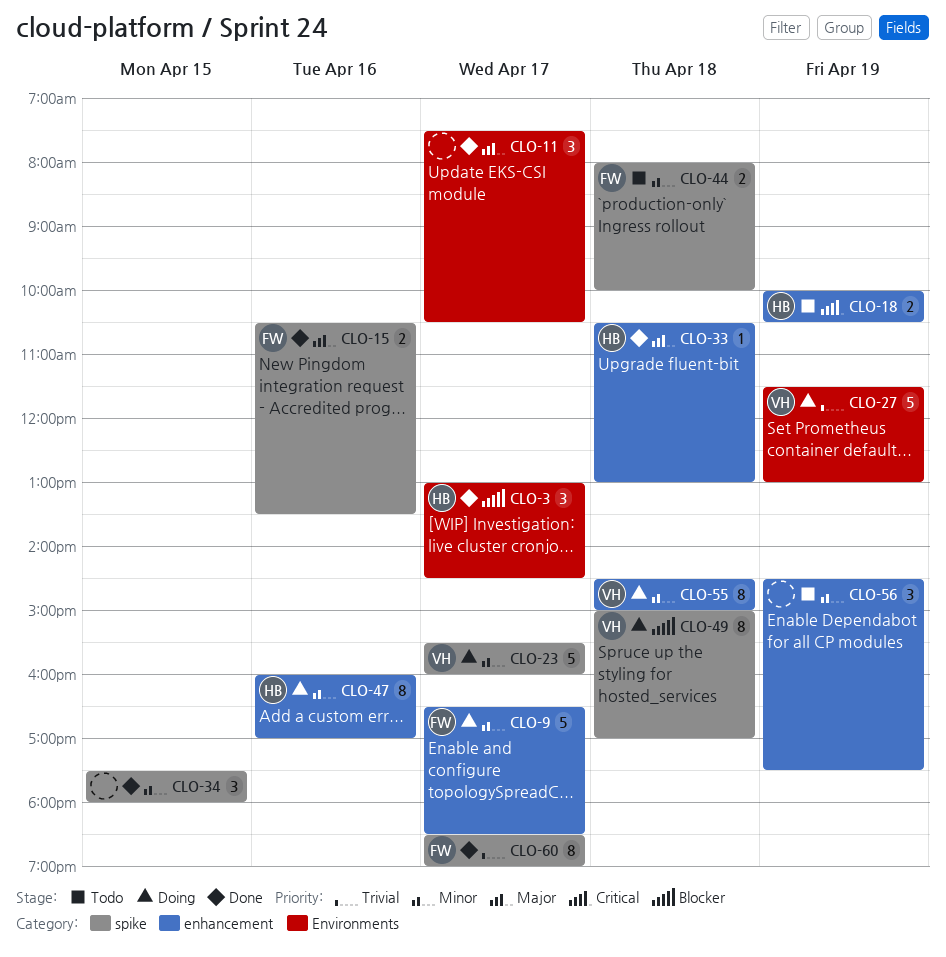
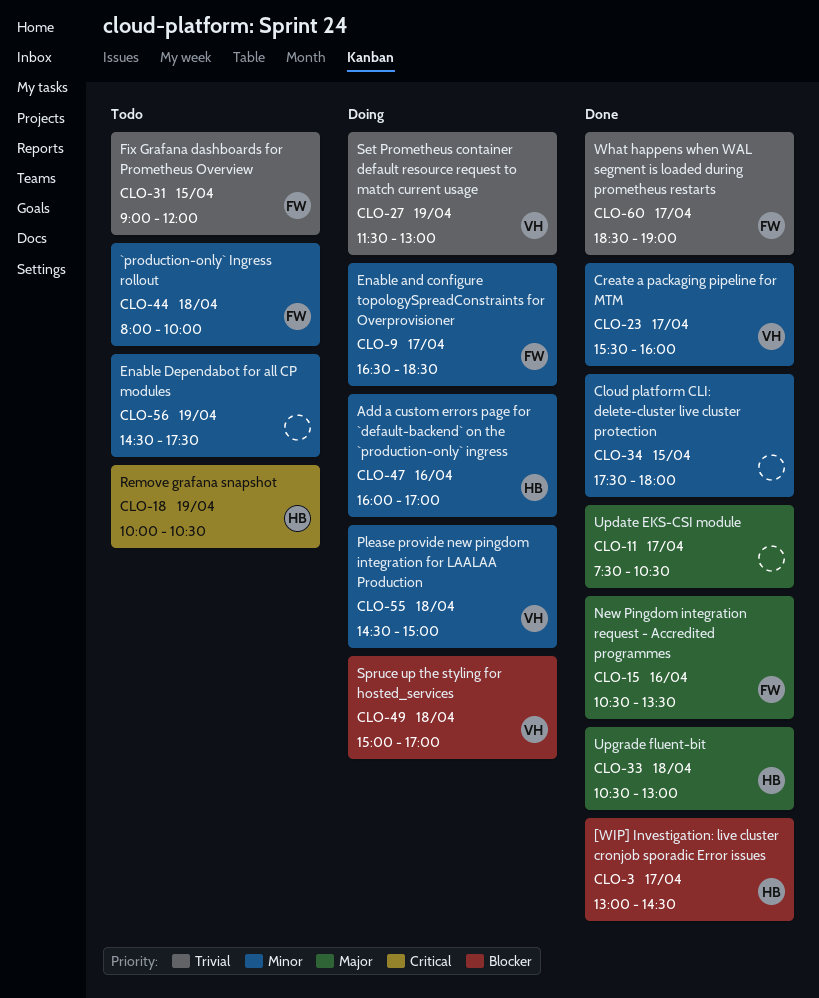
CLO-23, status: Doing -> Done
CLO-31: none -> present

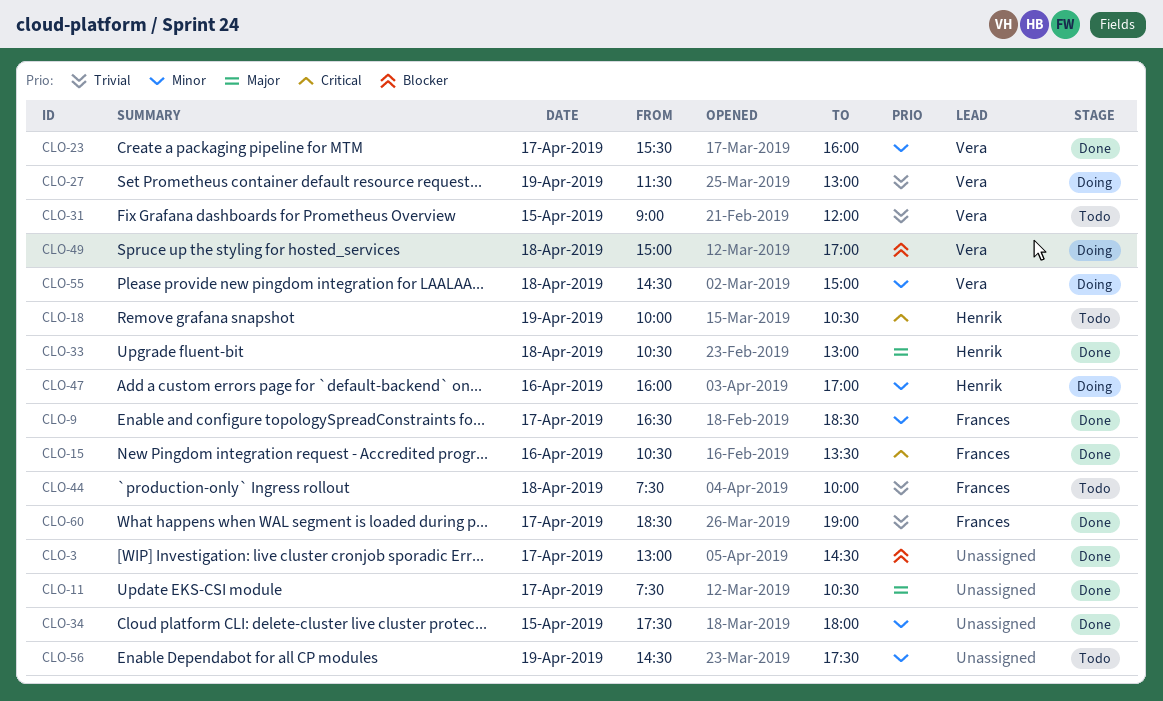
CLO-3, owner: Henrik -> none
CLO-9, status: Doing -> Done
CLO-15, priority: Major -> Critical
CLO-31, owner: Frances -> Vera
CLO-44, priority: Minor -> Trivial
CLO-44, begins: 08:00 -> 07:30

